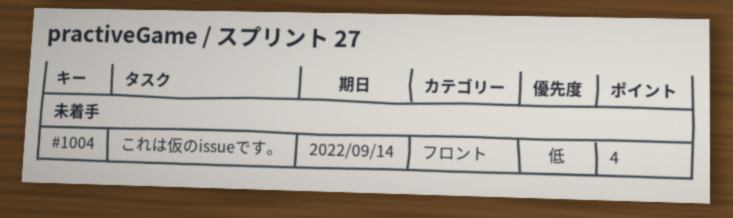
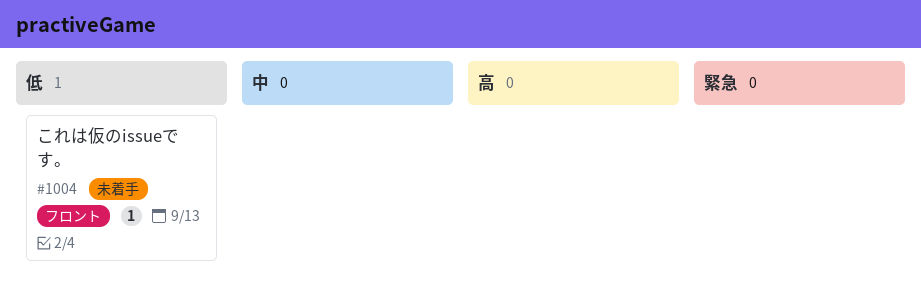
#1004, estimate: 4 -> 1
#1004, due: Sep 14 -> Sep 13

